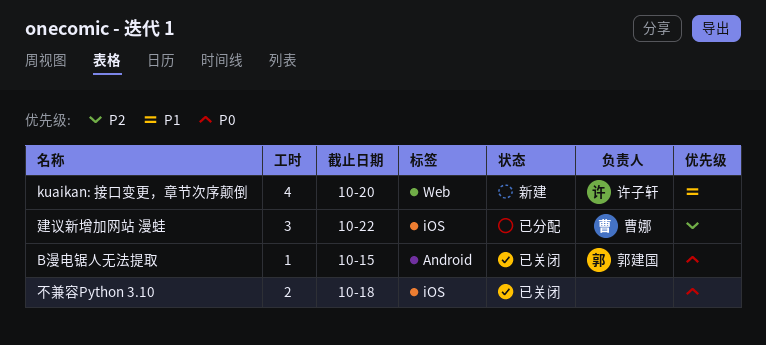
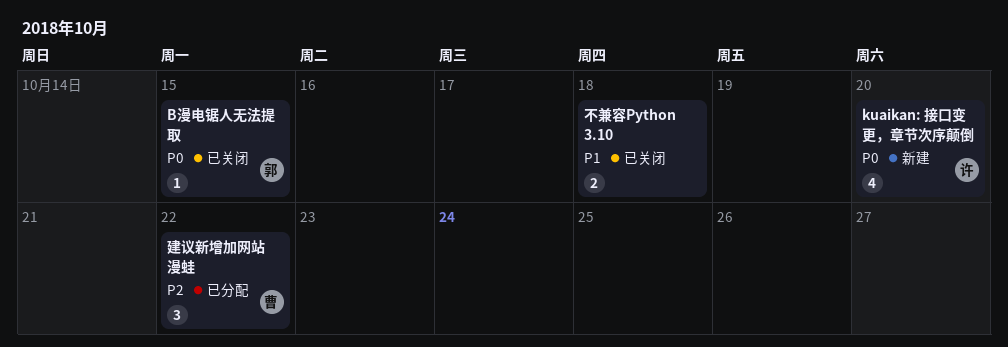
kuaikan: 接口变更，章节次序颠倒, priority: P1 -> P0
不兼容Python 3.10, priority: P0 -> P1

